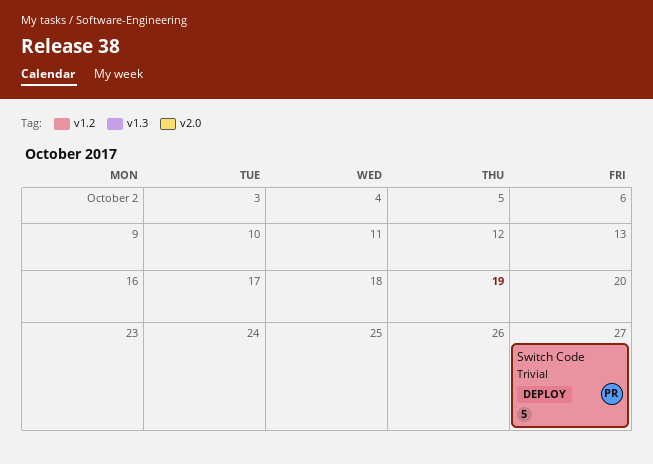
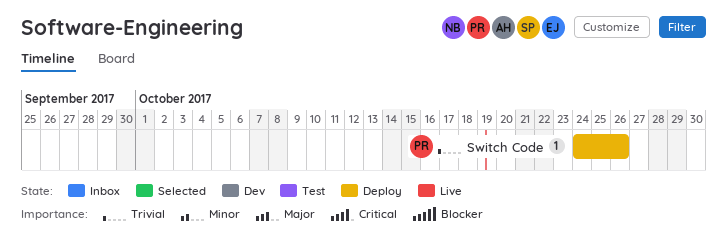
Switch Code, estimate: 5 -> 1
Switch Code, due: Oct 27 -> Oct 26

